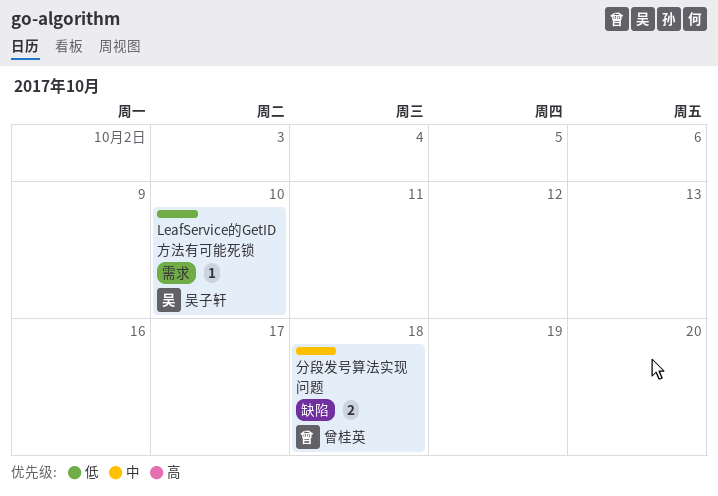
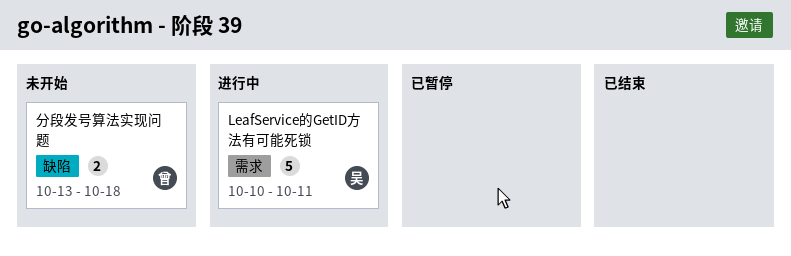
LeafService的GetID方法有可能死锁, estimate: 1 -> 5
LeafService的GetID方法有可能死锁, due: Oct 10 -> Oct 11

